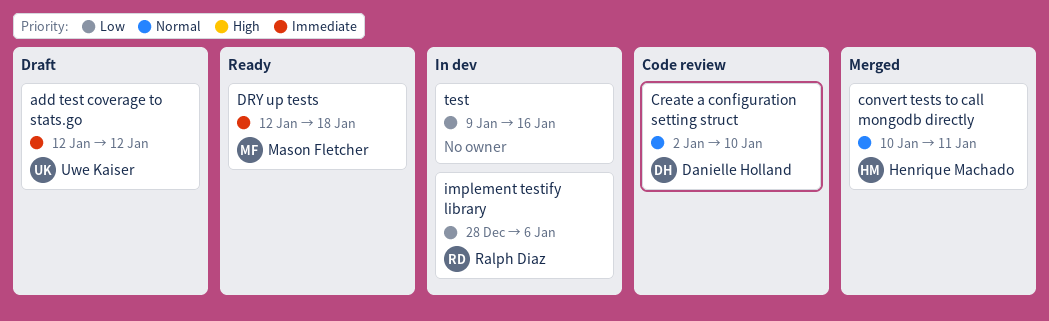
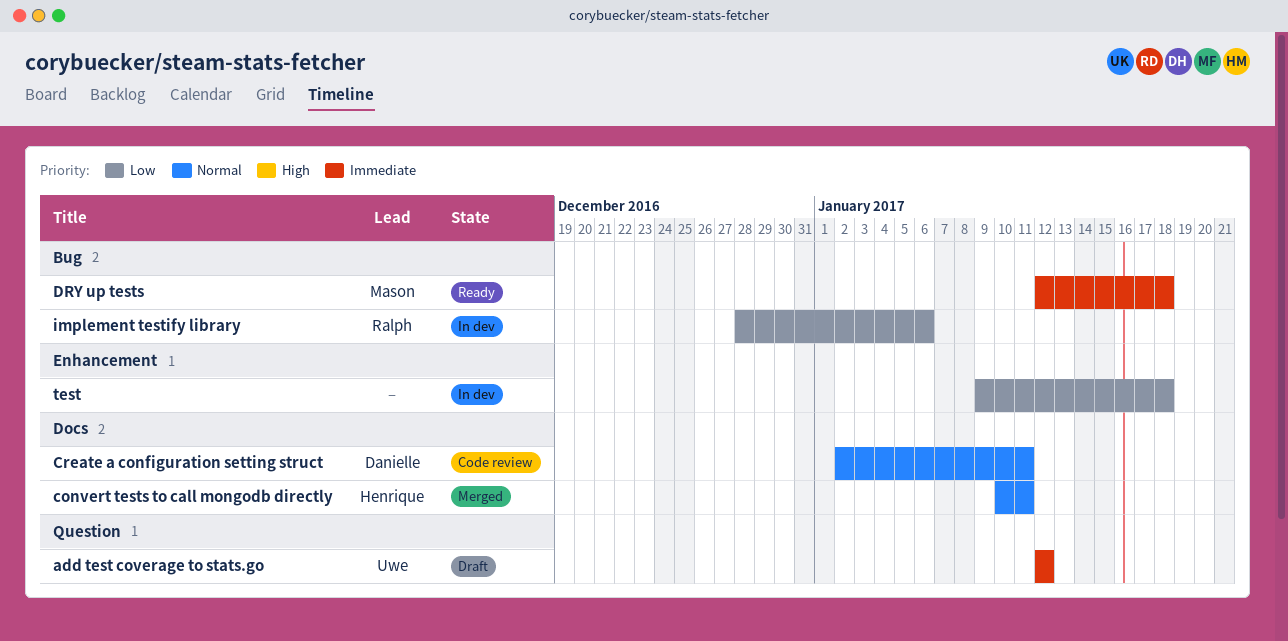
Create a configuration setting struct, due: Jan 10 -> Jan 11
test, due: Jan 16 -> Jan 18

